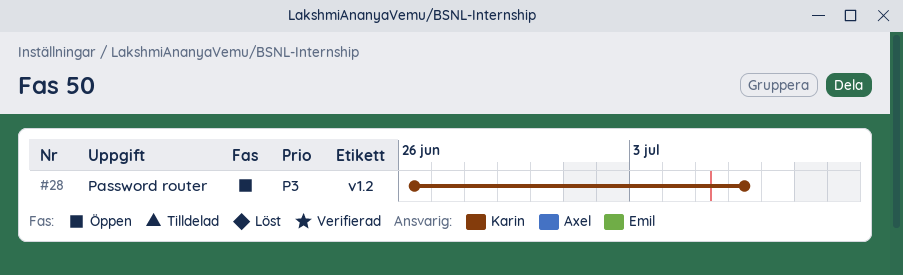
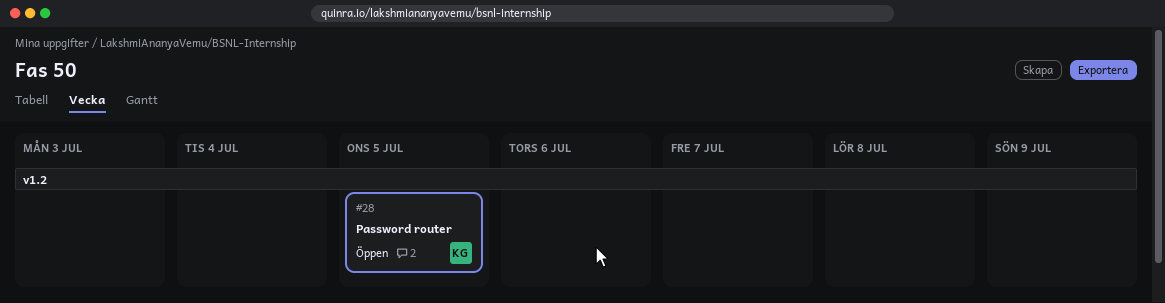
#28, due: Jul 6 -> Jul 5

